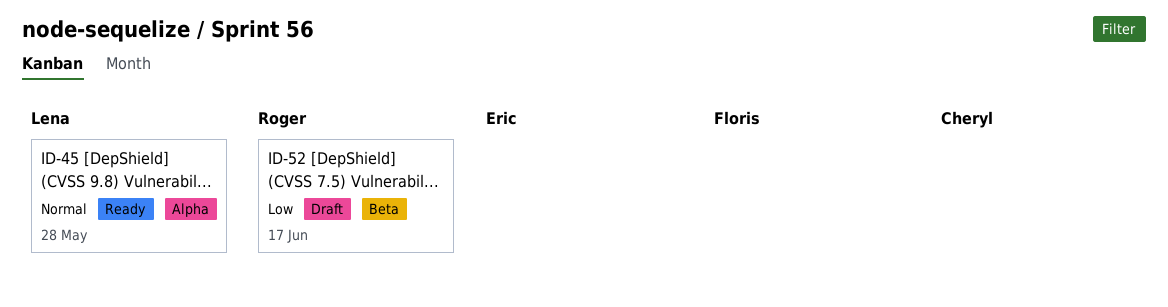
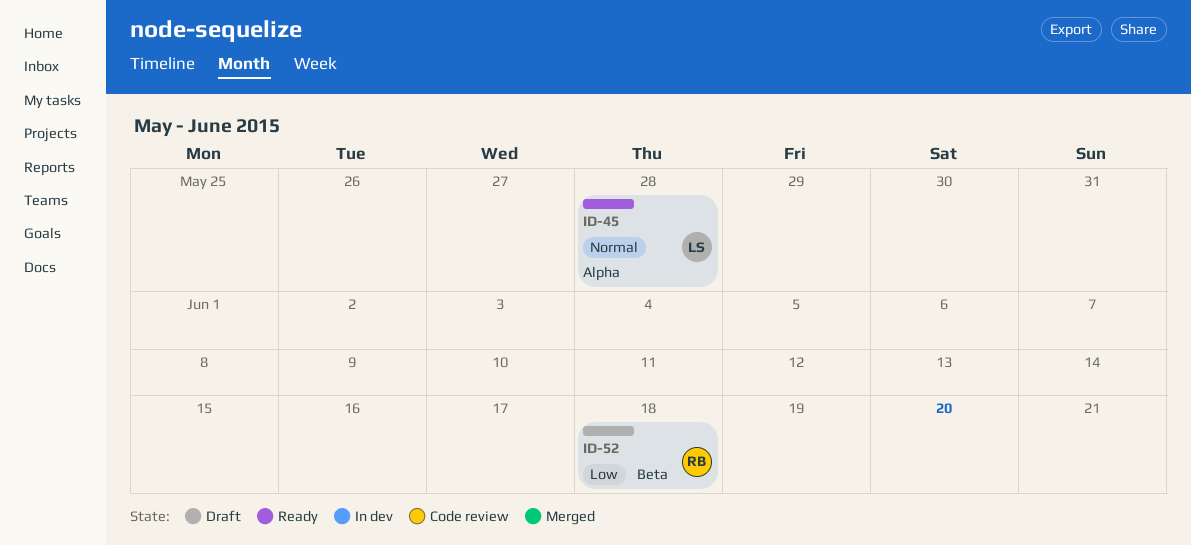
ID-52, due: Jun 17 -> Jun 18

